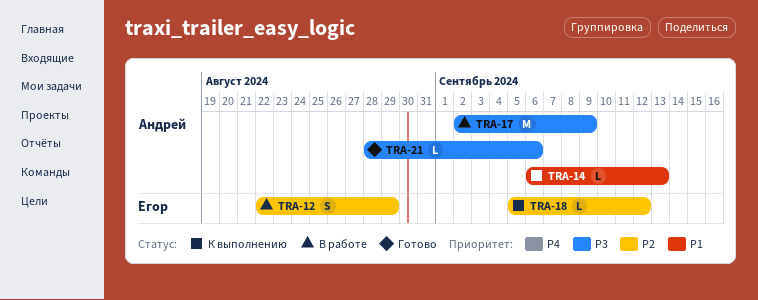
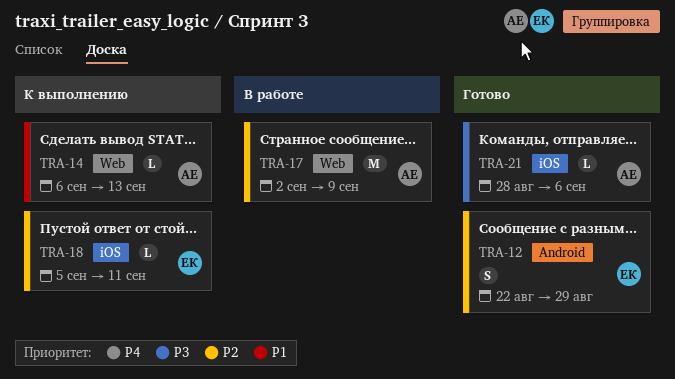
TRA-12, status: В работе -> Готово
TRA-17, priority: P3 -> P2
TRA-18, due: Sep 12 -> Sep 11

